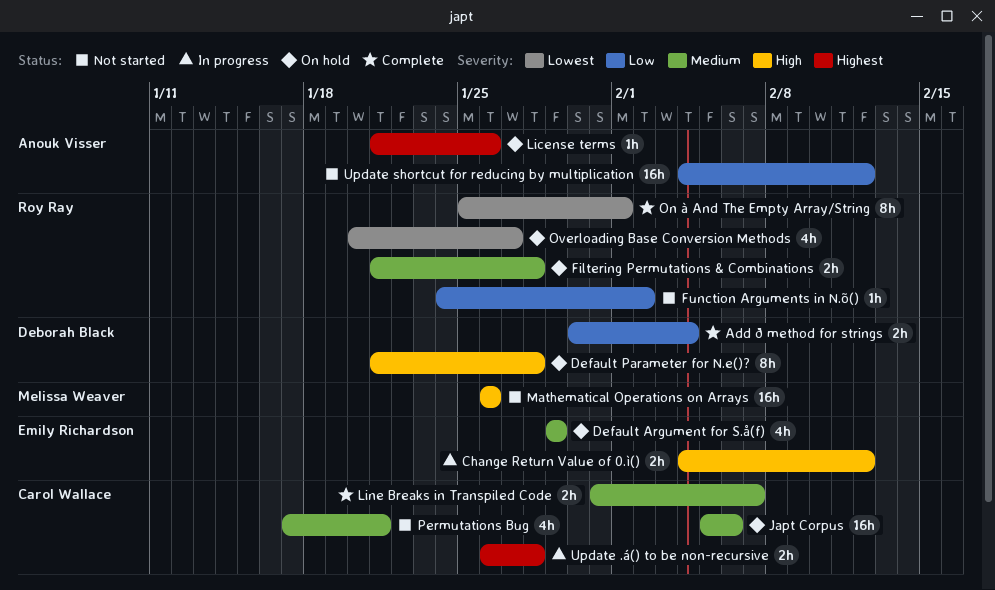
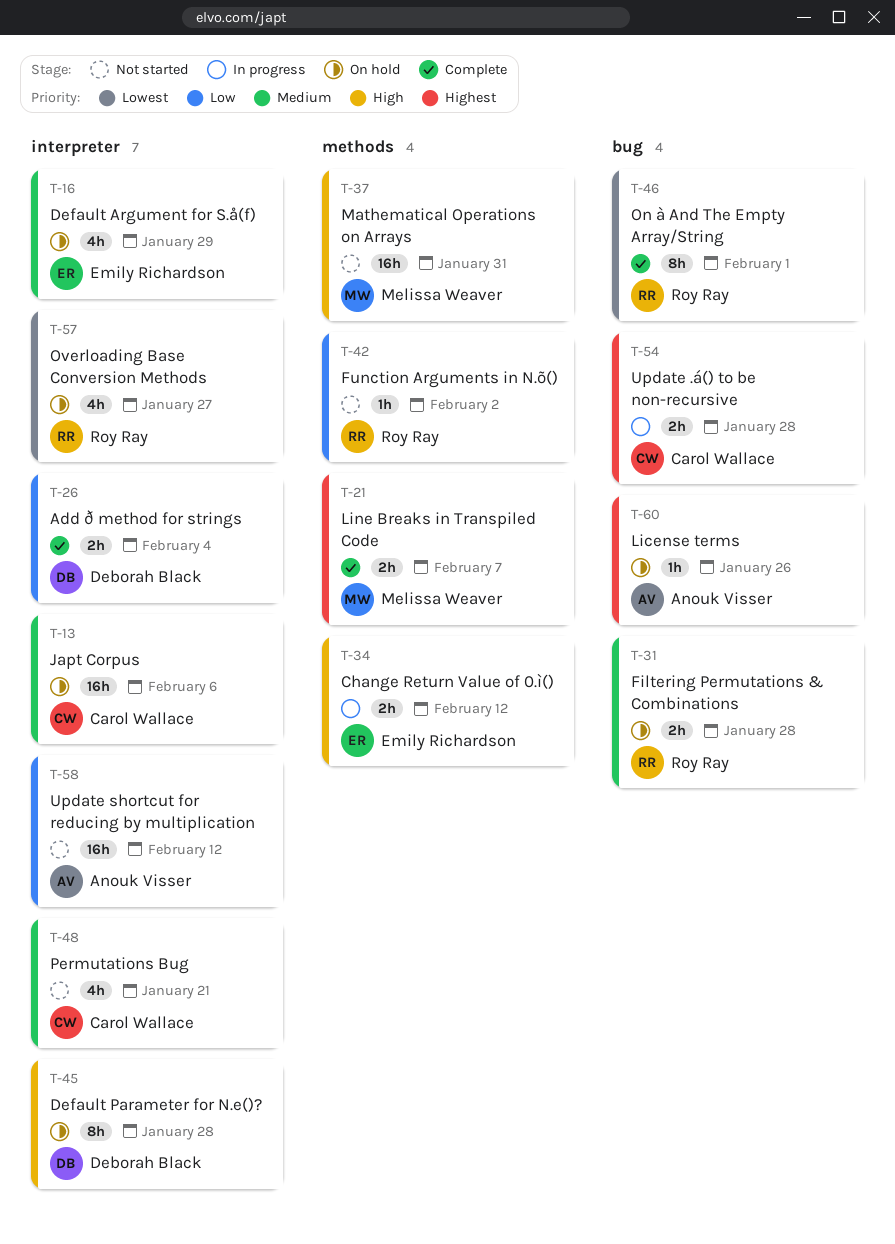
Line Breaks in Transpiled Code, owner: Carol Wallace -> Melissa Weaver
Line Breaks in Transpiled Code, priority: Medium -> Highest
Mathematical Operations on Arrays, due: Jan 26 -> Jan 31

